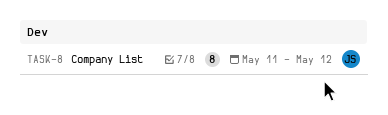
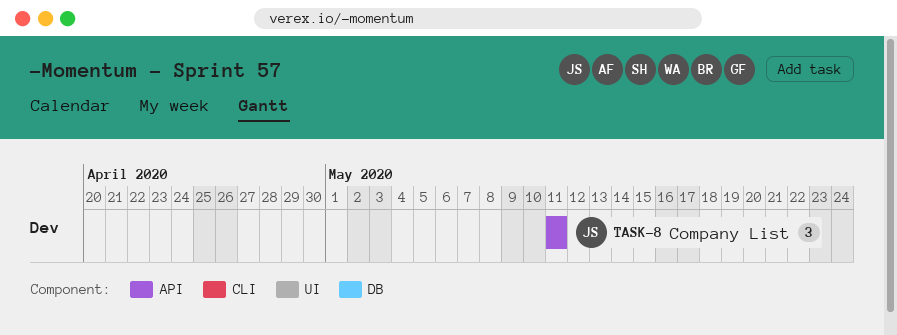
TASK-8, estimate: 8 -> 3
TASK-8, due: May 12 -> May 11

